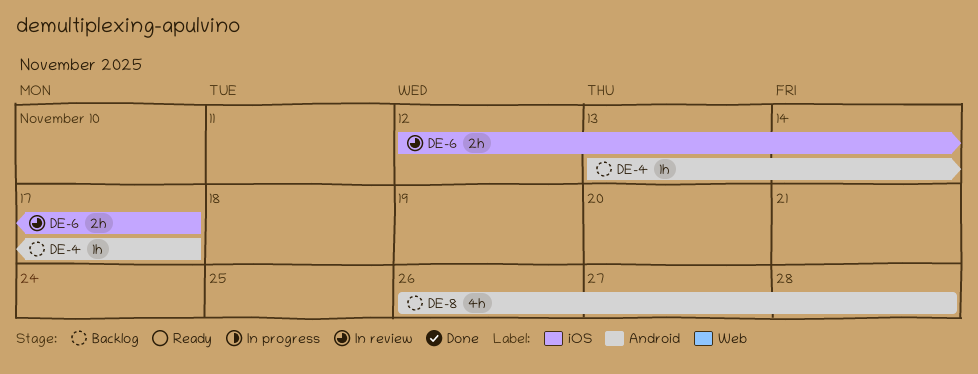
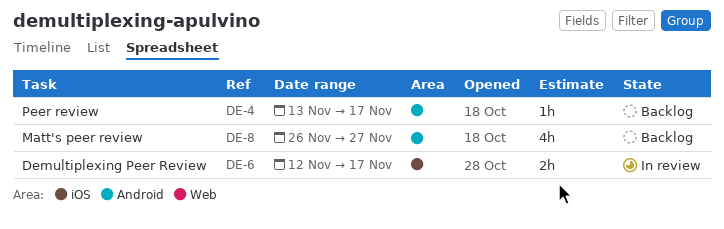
DE-8, due: Nov 28 -> Nov 27

